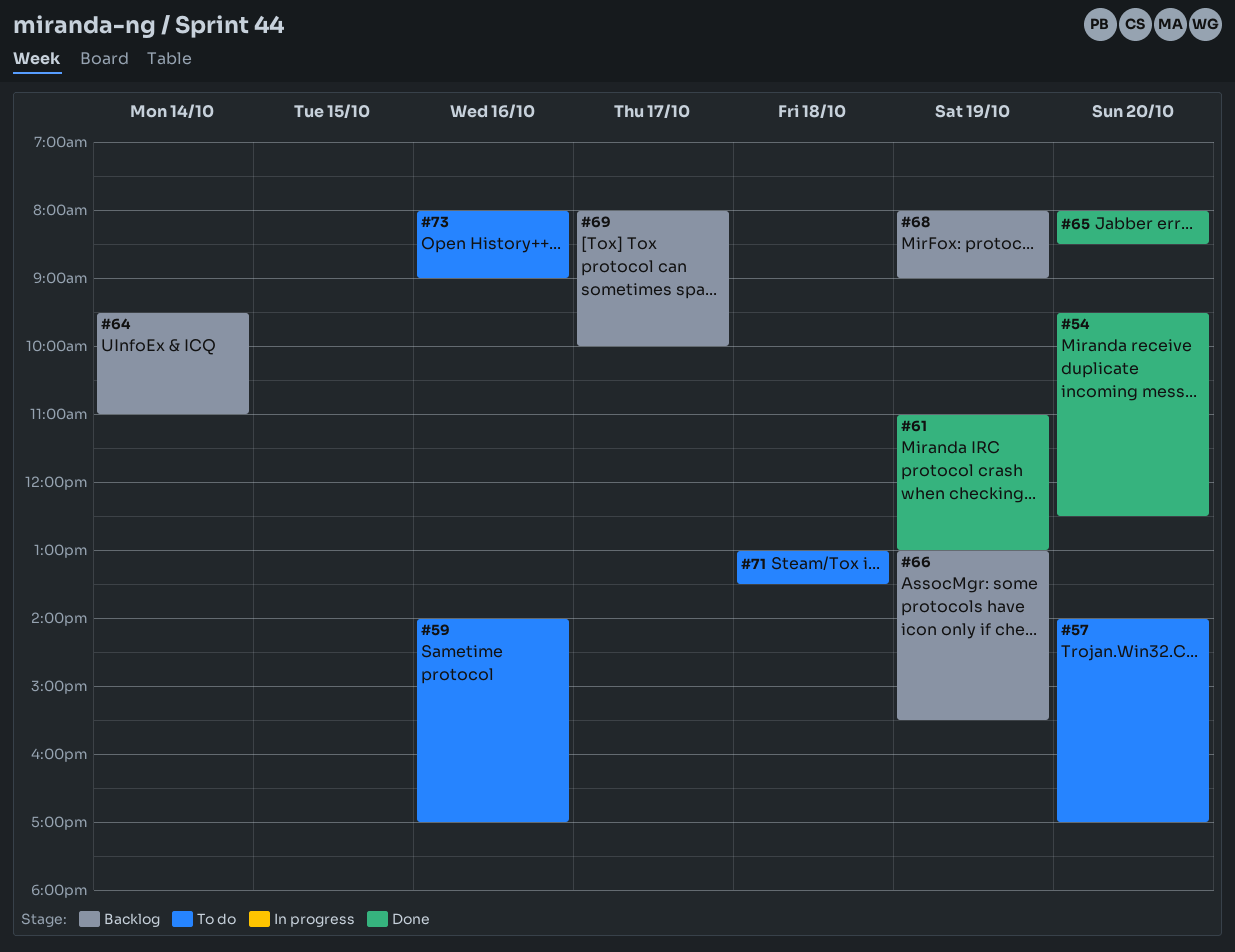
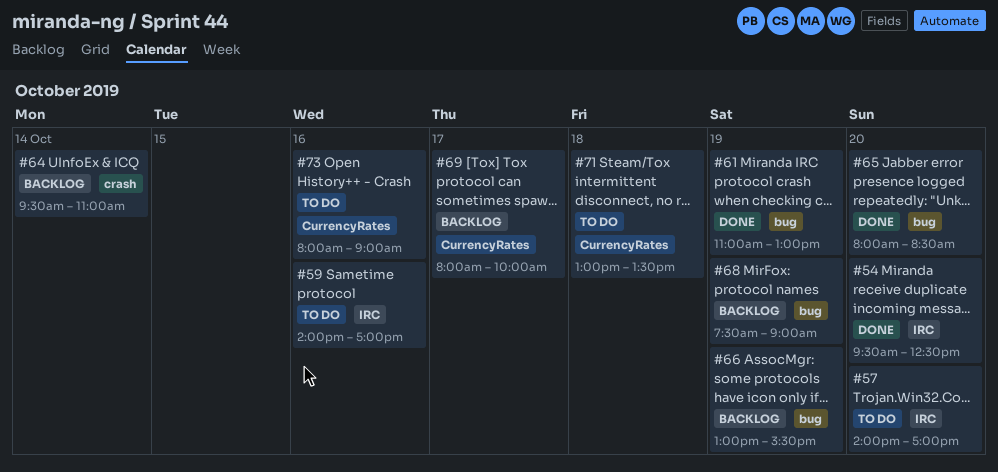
#68, begins: 08:00 -> 07:30

